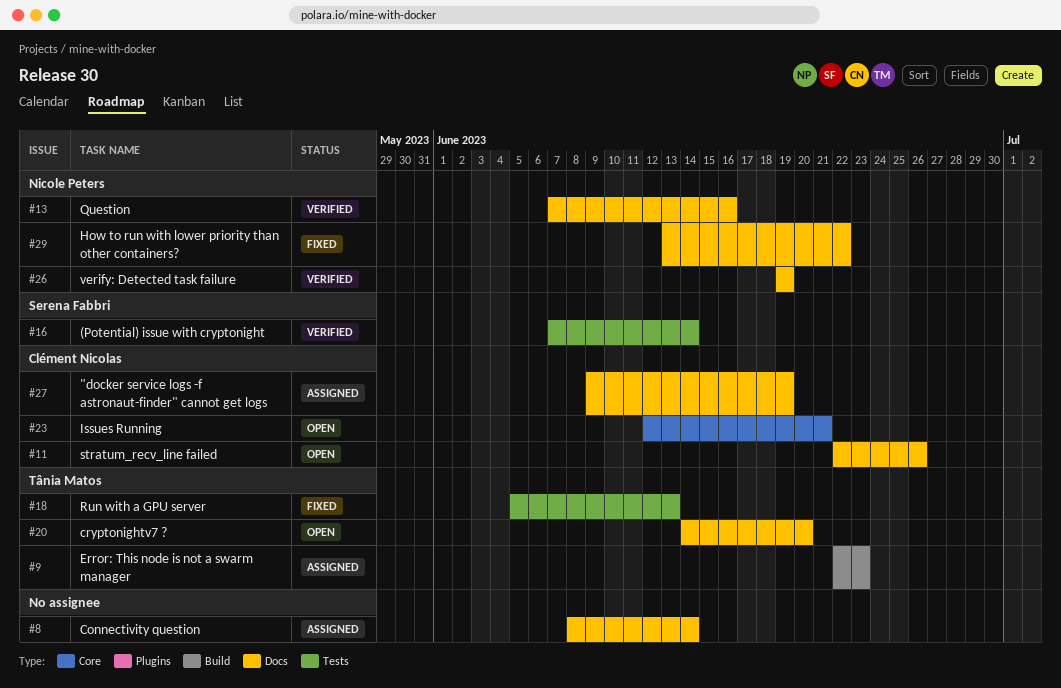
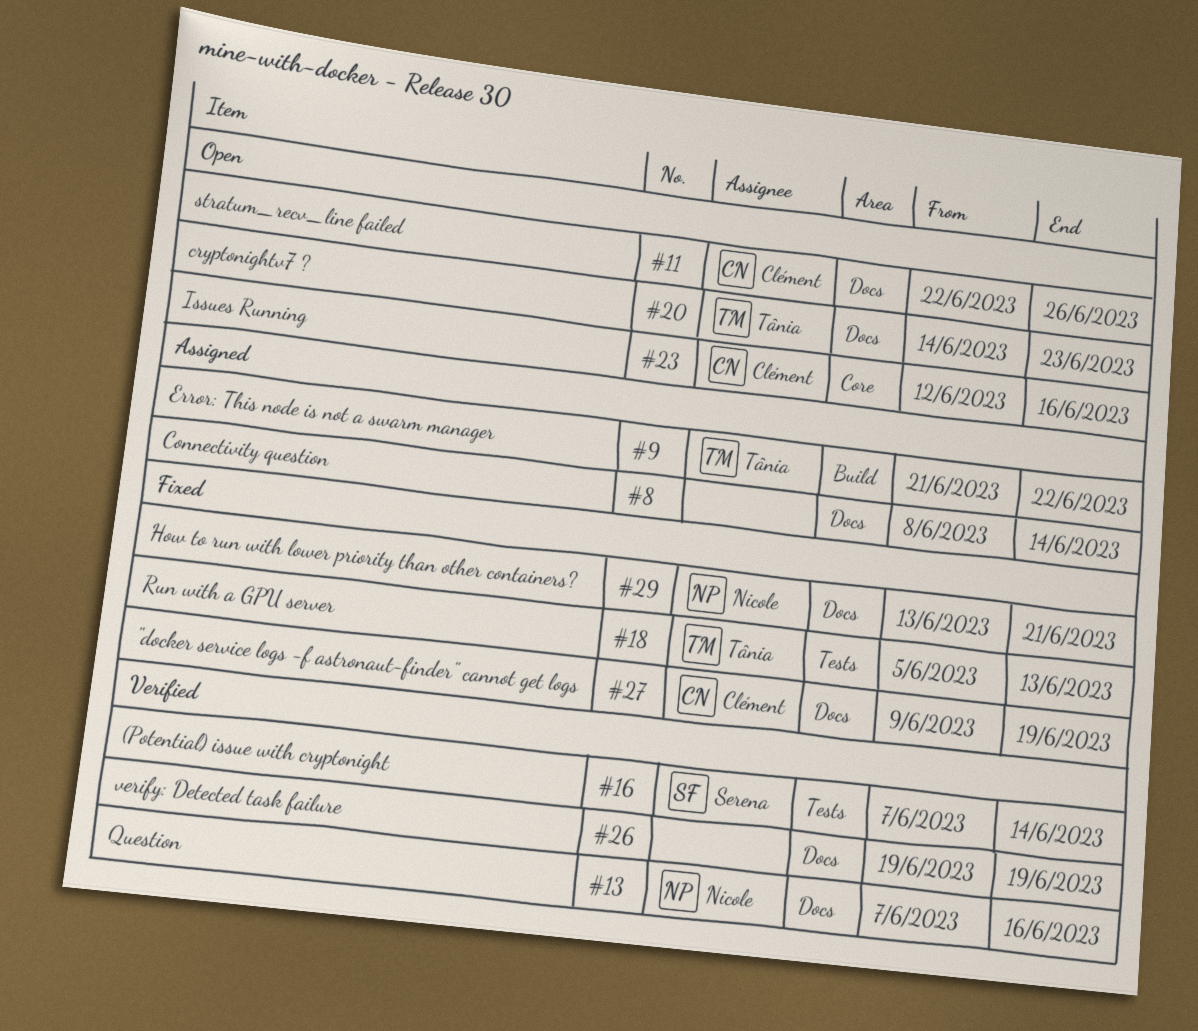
#9, start: Jun 22 -> Jun 21
#9, due: Jun 23 -> Jun 22
#20, due: Jun 20 -> Jun 23
#23, due: Jun 21 -> Jun 16
#26, owner: Nicole Peters -> none
#27, status: Assigned -> Fixed
#29, due: Jun 22 -> Jun 21

